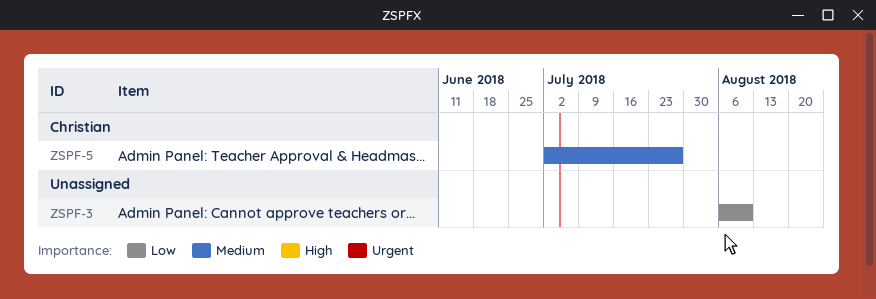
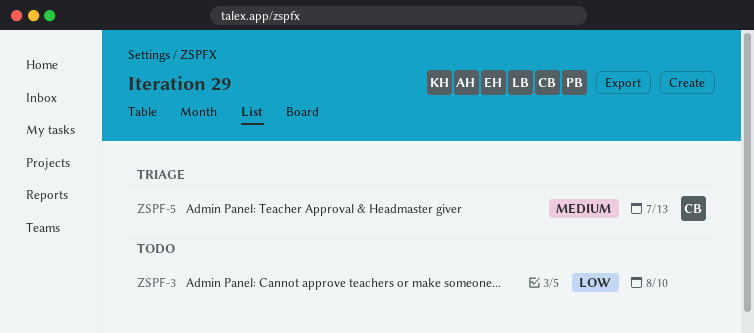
ZSPF-5, due: Jul 27 -> Jul 13

